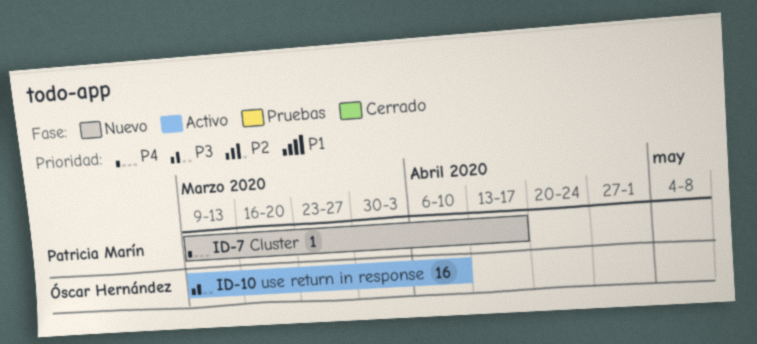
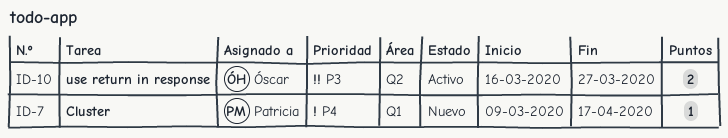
ID-10, estimate: 16 -> 2
ID-10, start: Mar 9 -> Mar 16
ID-10, due: Apr 10 -> Mar 27

